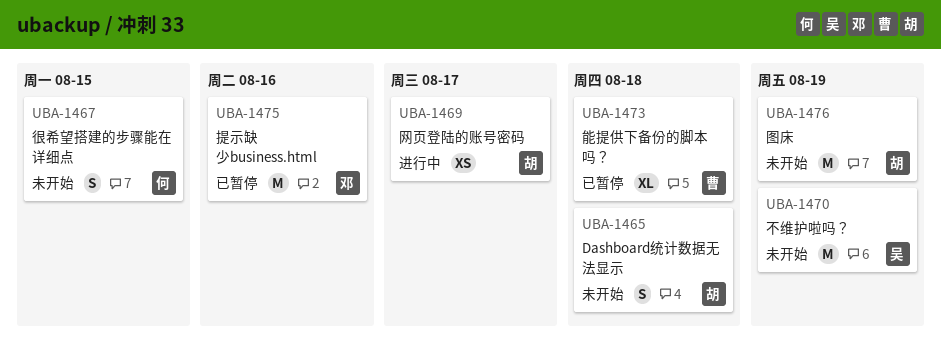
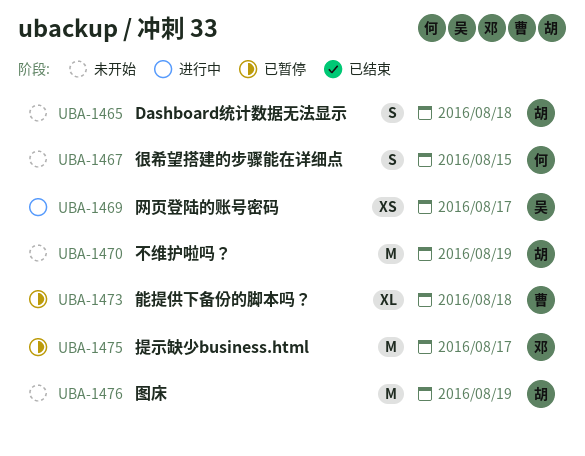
UBA-1469, owner: 胡 -> 吴
UBA-1470, owner: 吴 -> 胡
UBA-1475, due: Aug 16 -> Aug 17

